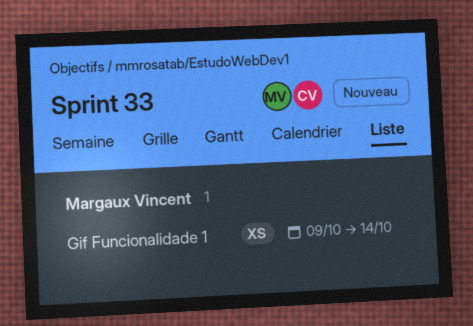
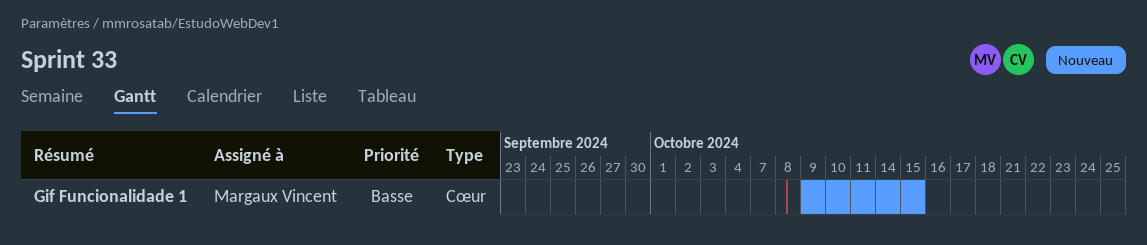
Gif Funcionalidade 1, due: Oct 14 -> Oct 15

